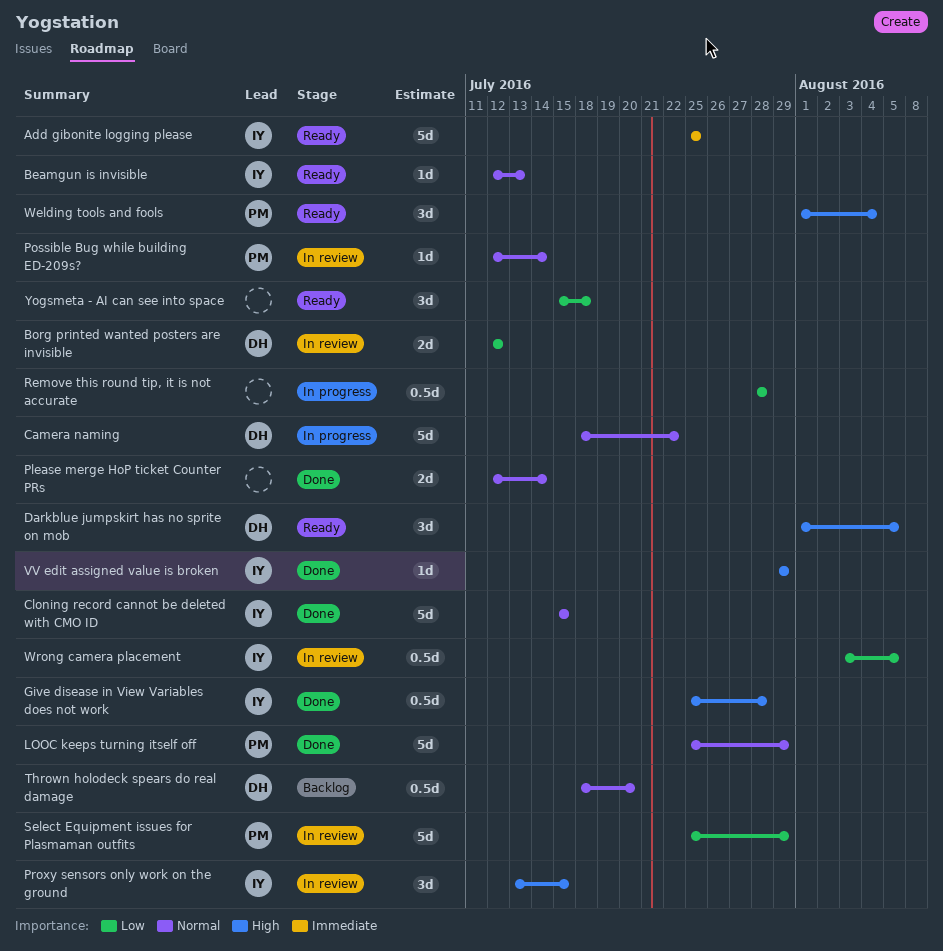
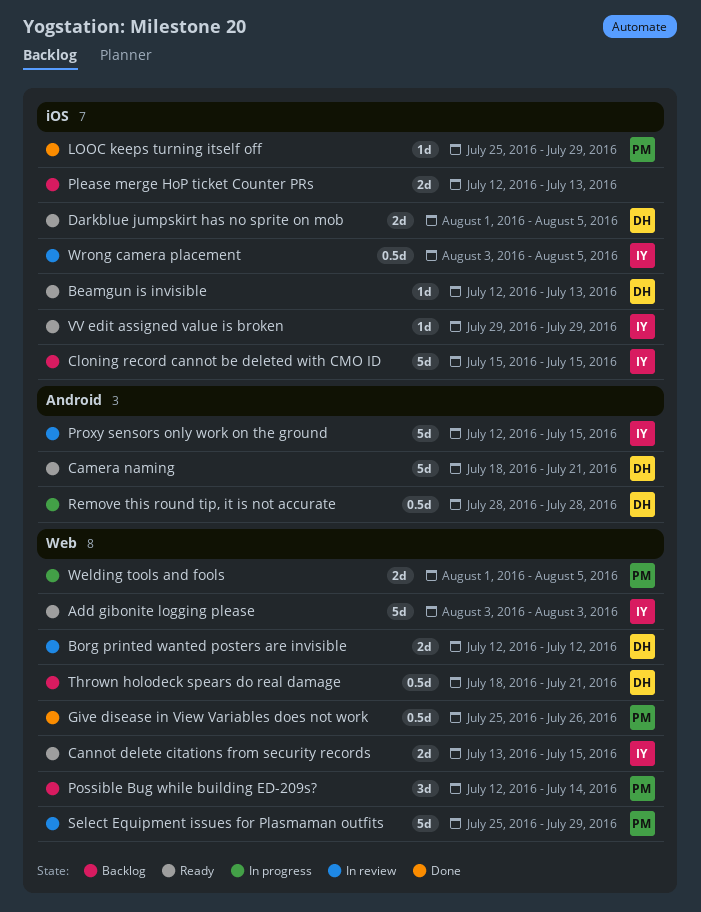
Add gibonite logging please, start: Jul 25 -> Aug 3
Add gibonite logging please, due: Jul 25 -> Aug 3
Beamgun is invisible, owner: IY -> DH
Camera naming, status: In progress -> Ready
Camera naming, due: Jul 22 -> Jul 21
Cannot delete citations from security records: none -> present
Cloning record cannot be deleted with CMO ID, status: Done -> Backlog
Darkblue jumpskirt has no sprite on mob, estimate: 3d -> 2d
Give disease in View Variables does not work, owner: IY -> PM
Give disease in View Variables does not work, due: Jul 28 -> Jul 26
LOOC keeps turning itself off, estimate: 5d -> 1d
Please merge HoP ticket Counter PRs, status: Done -> Backlog
Please merge HoP ticket Counter PRs, due: Jul 14 -> Jul 13
Possible Bug while building ED-209s?, status: In review -> Backlog
Possible Bug while building ED-209s?, estimate: 1d -> 3d
Proxy sensors only work on the ground, estimate: 3d -> 5d
Proxy sensors only work on the ground, start: Jul 13 -> Jul 12
Remove this round tip, it is not accurate, owner: none -> DH
Thrown holodeck spears do real damage, due: Jul 20 -> Jul 21
VV edit assigned value is broken, status: Done -> Ready
Welding tools and fools, status: Ready -> In progress
Welding tools and fools, estimate: 3d -> 2d
Welding tools and fools, due: Aug 4 -> Aug 5
Yogsmeta - AI can see into space: present -> none

